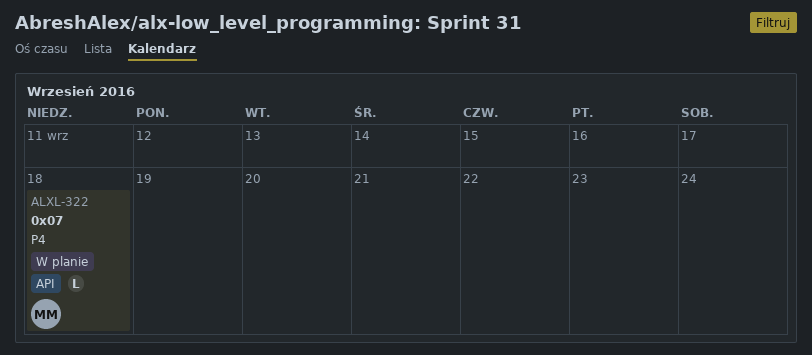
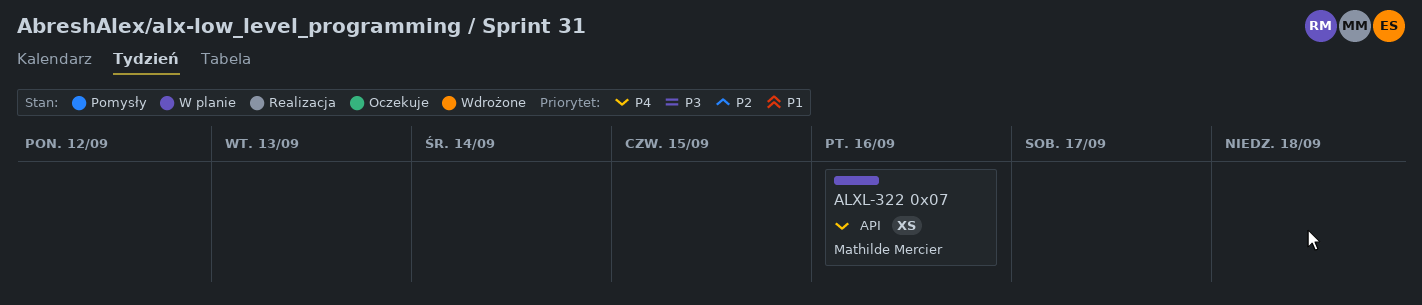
ALXL-322, estimate: L -> XS
ALXL-322, due: Sep 18 -> Sep 16

